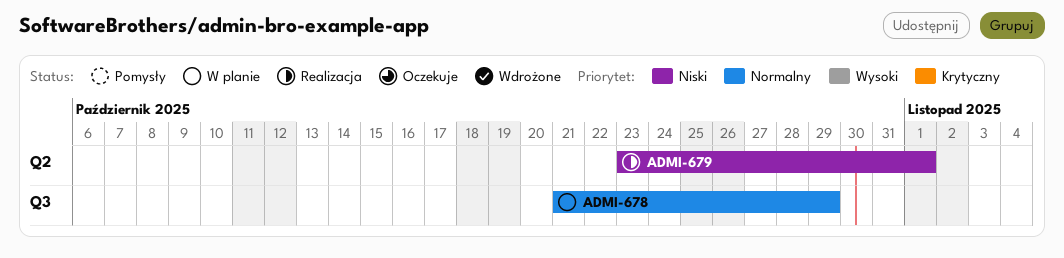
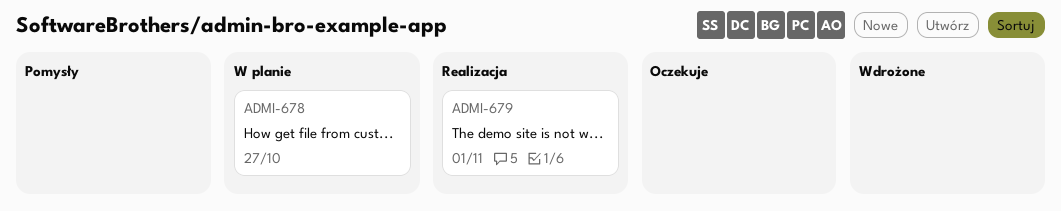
ADMI-678, due: Oct 29 -> Oct 27

